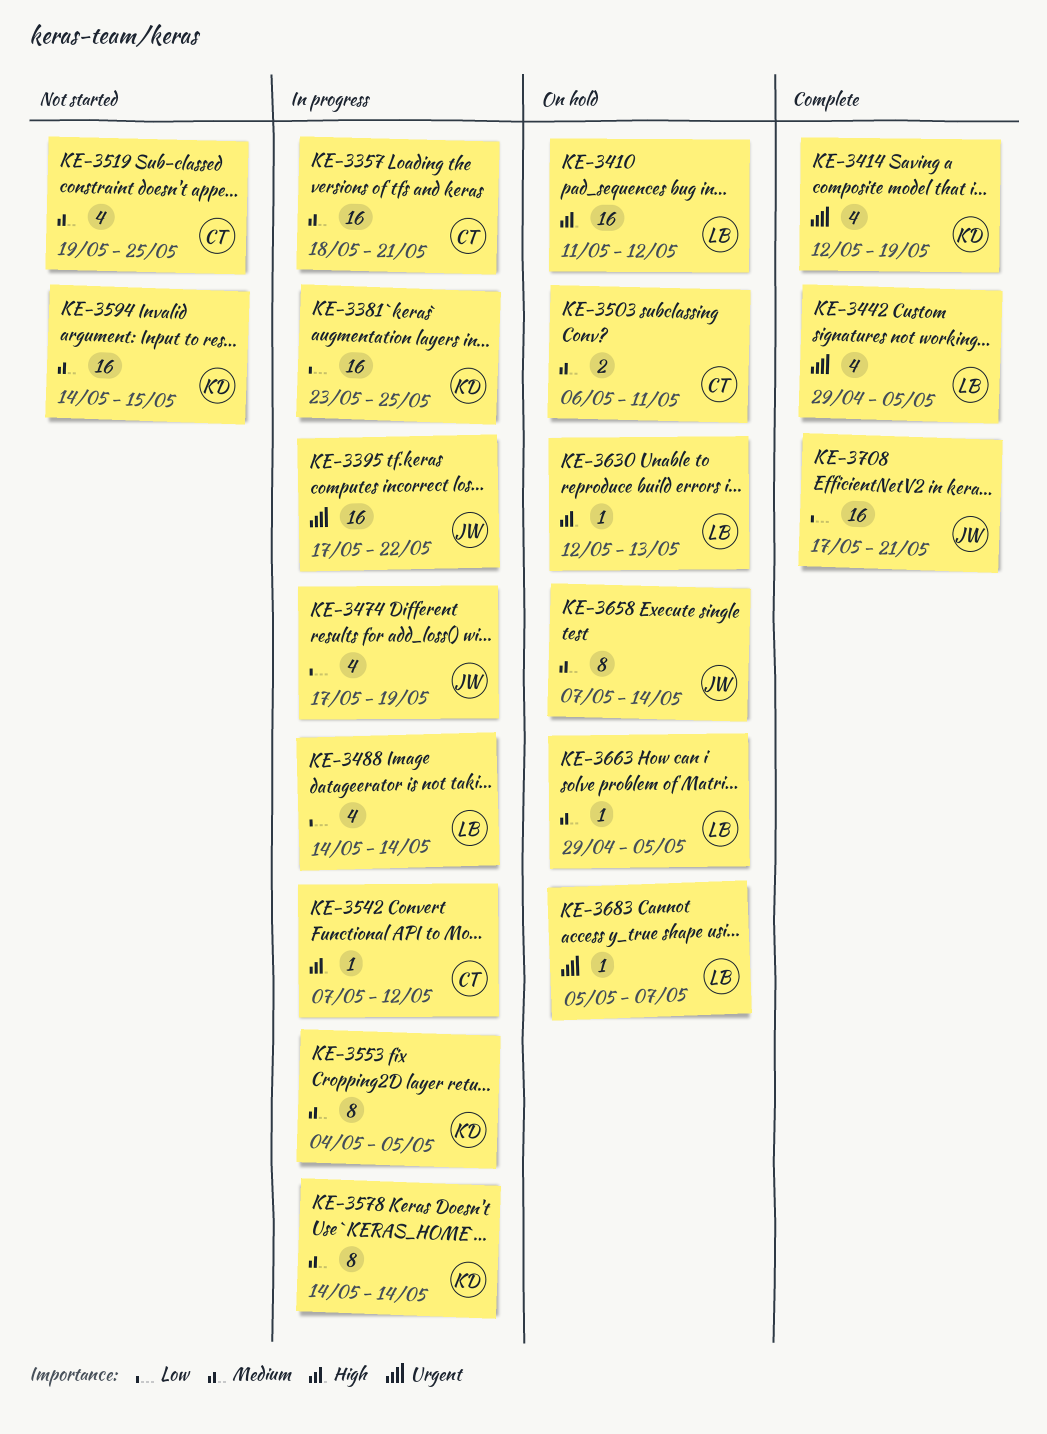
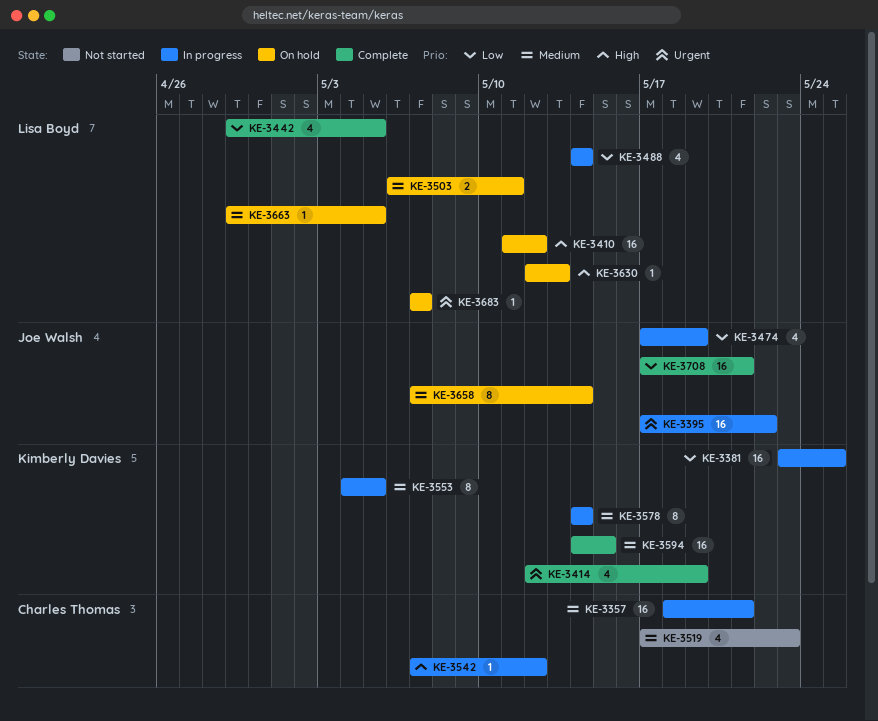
KE-3442, priority: Urgent -> Low
KE-3503, owner: Charles Thomas -> Lisa Boyd
KE-3519, start: May 19 -> May 17
KE-3519, due: May 25 -> May 23
KE-3594, status: Not started -> Complete
KE-3683, start: May 5 -> May 7

